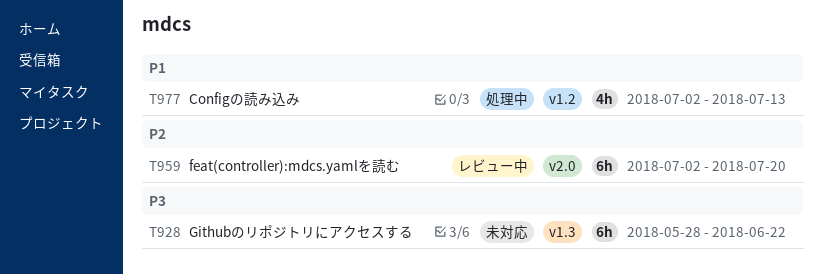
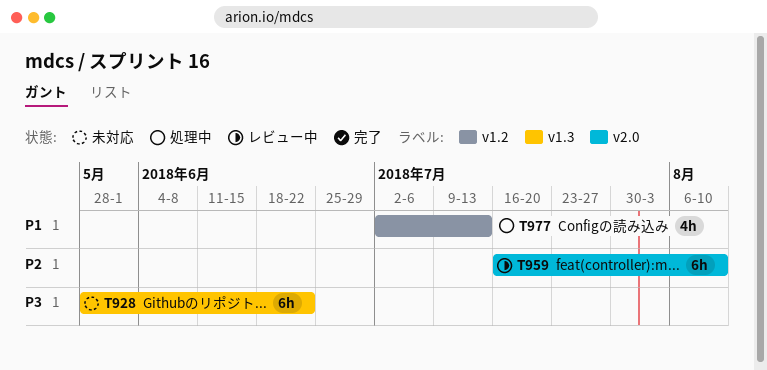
T959, start: Jul 2 -> Jul 16
T959, due: Jul 20 -> Aug 10

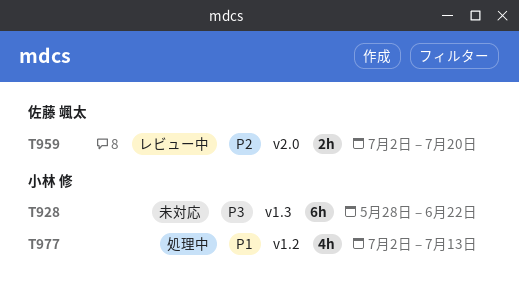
T959, estimate: 6h -> 2h
T959, start: Jul 16 -> Jul 2
T959, due: Aug 10 -> Jul 20

